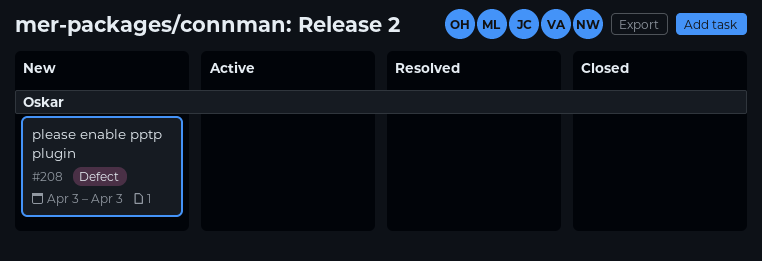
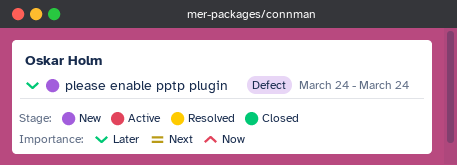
please enable pptp plugin, start: Apr 3 -> Mar 24
please enable pptp plugin, due: Apr 3 -> Mar 24

